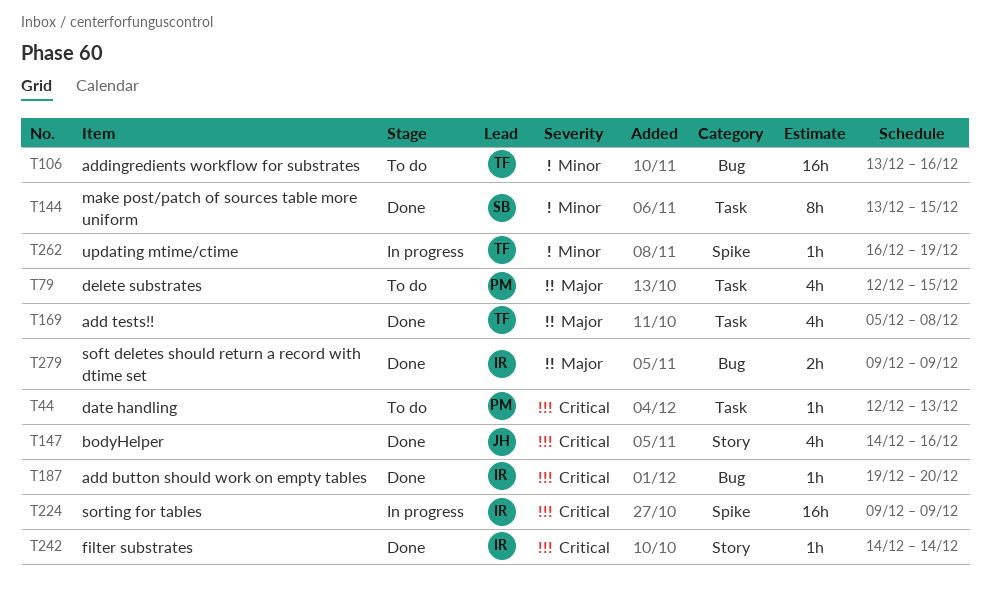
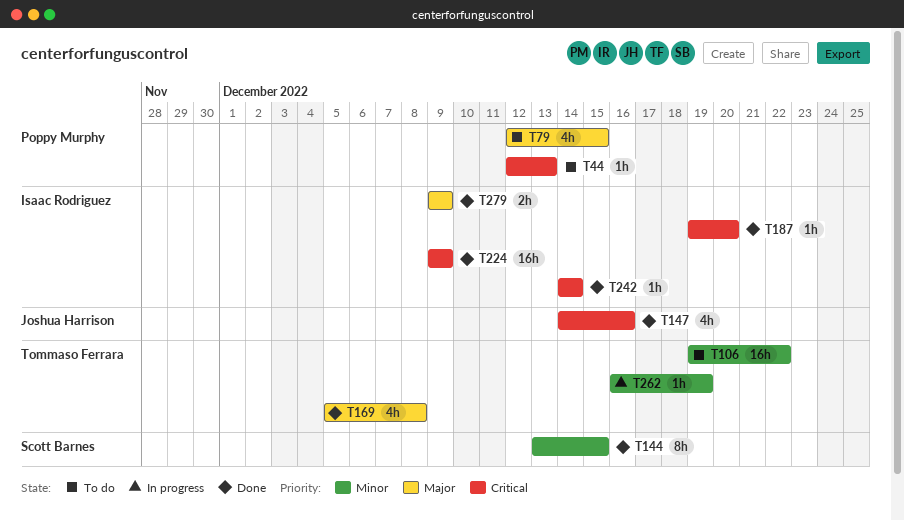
T106, start: Dec 13 -> Dec 19
T106, due: Dec 16 -> Dec 22
T224, status: In progress -> Done

